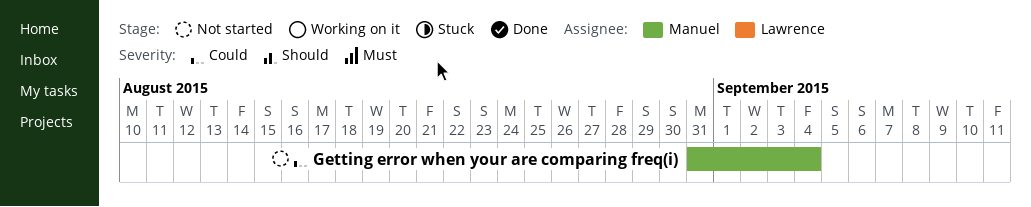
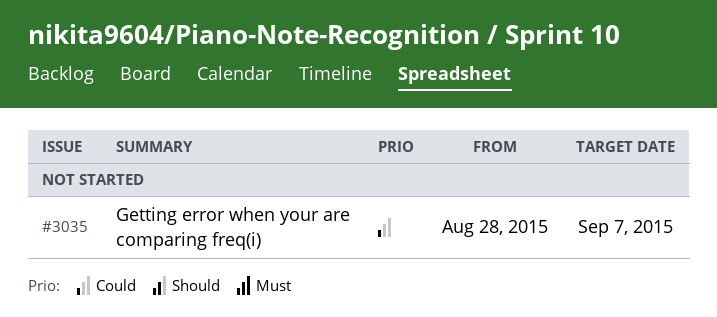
Getting error when your are comparing freq(i), start: Aug 31 -> Aug 28
Getting error when your are comparing freq(i), due: Sep 4 -> Sep 7

